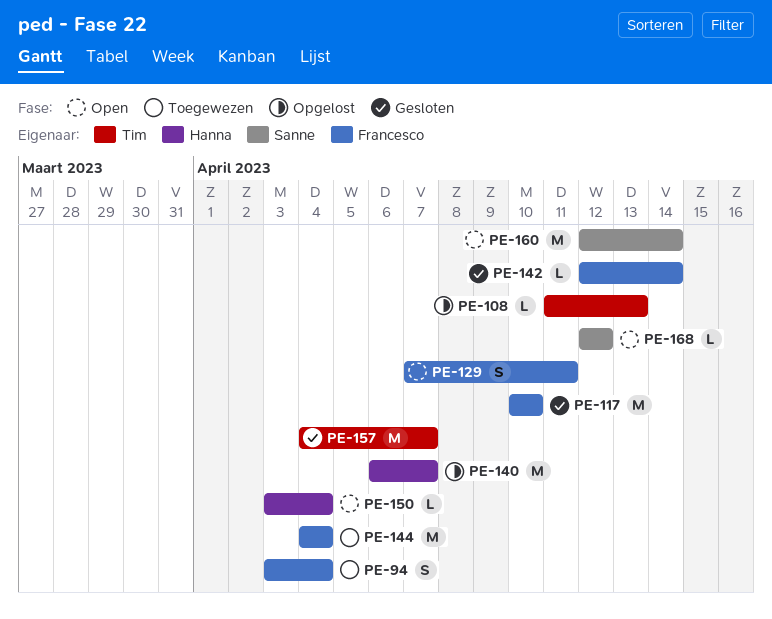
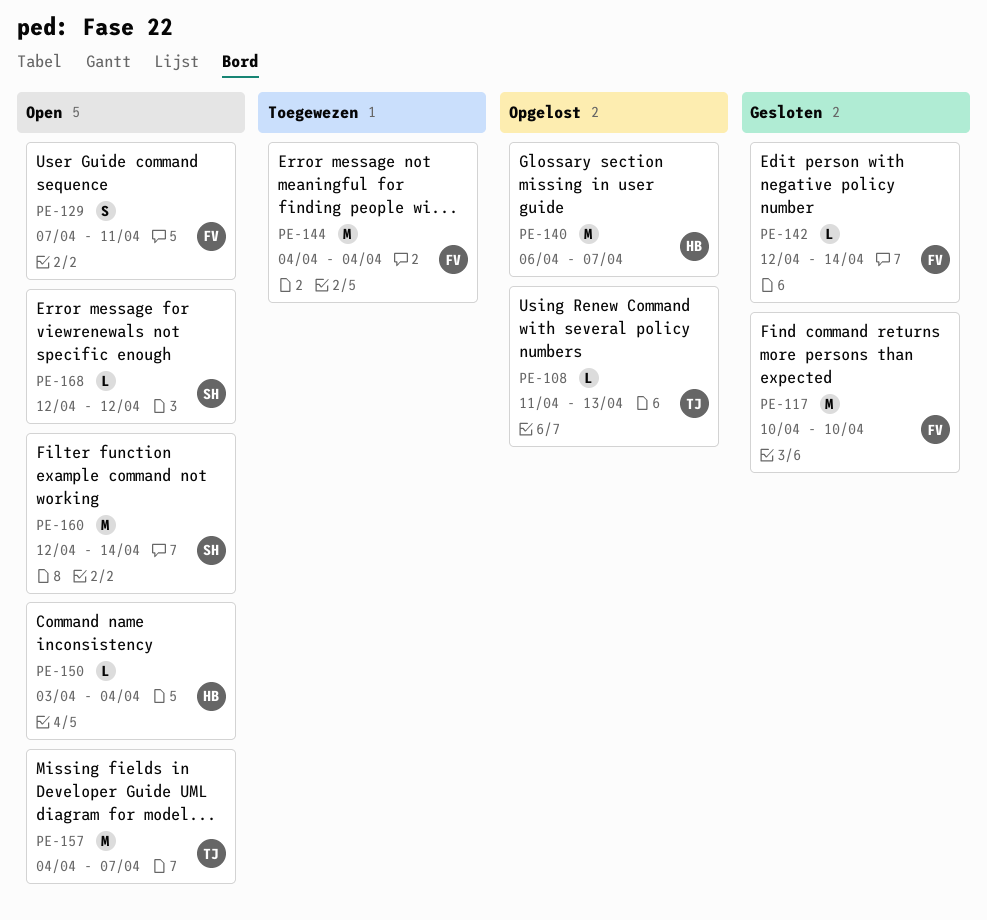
PE-94: present -> none
PE-157, status: Gesloten -> Open

